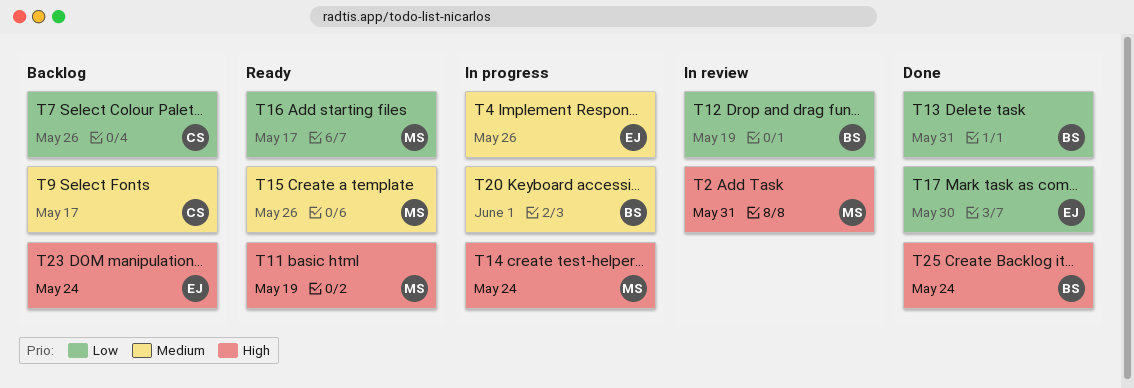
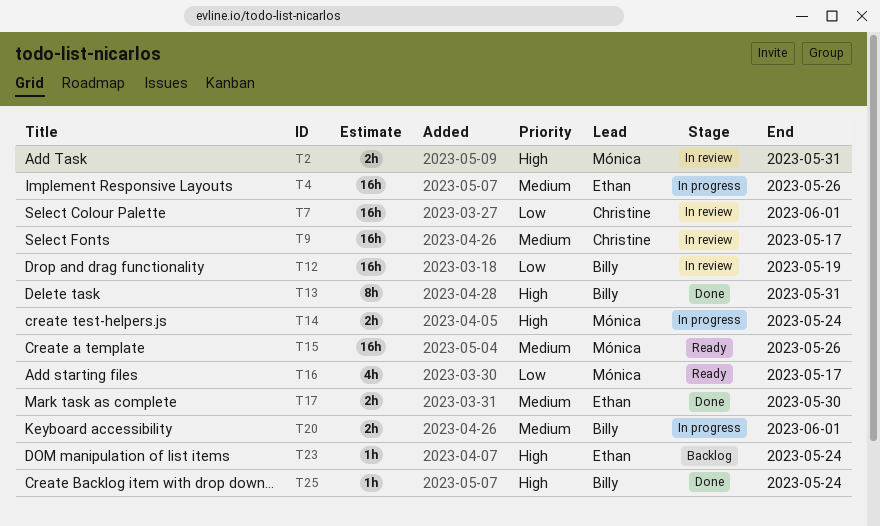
T7, status: Backlog -> In review
T7, due: May 26 -> Jun 1
T9, status: Backlog -> In review
T11: present -> none
T13, priority: Low -> High
T17, priority: Low -> Medium

